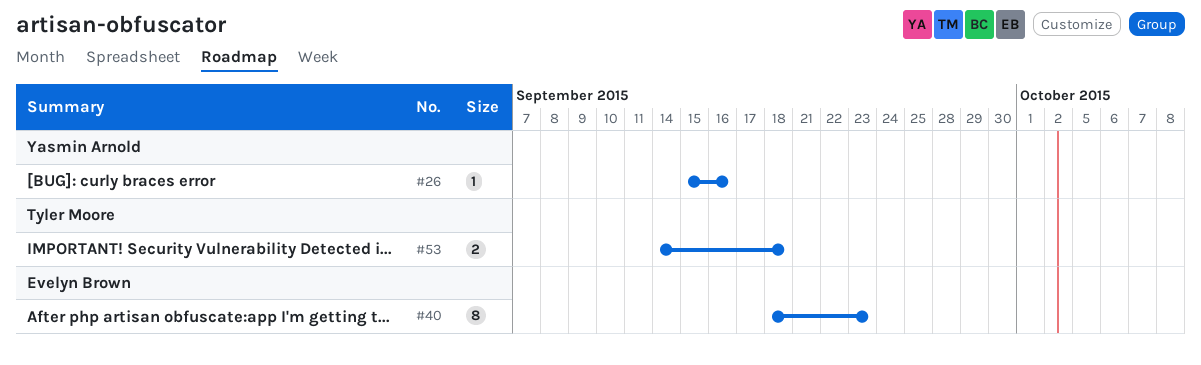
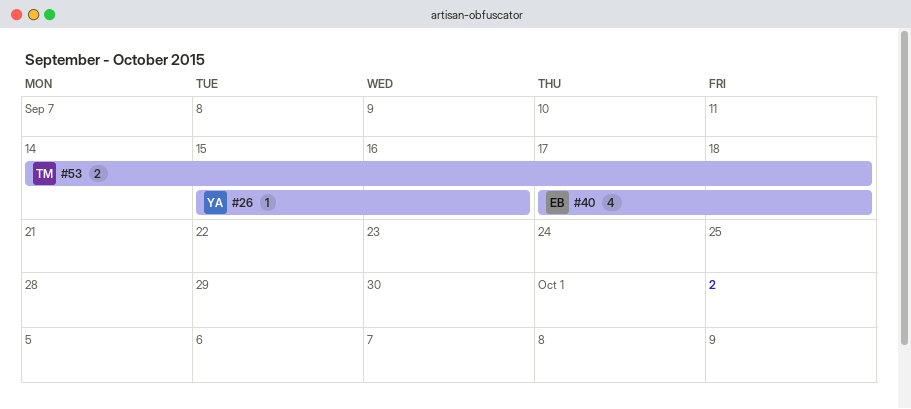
#40, estimate: 8 -> 4
#40, start: Sep 18 -> Sep 17
#40, due: Sep 23 -> Sep 18

